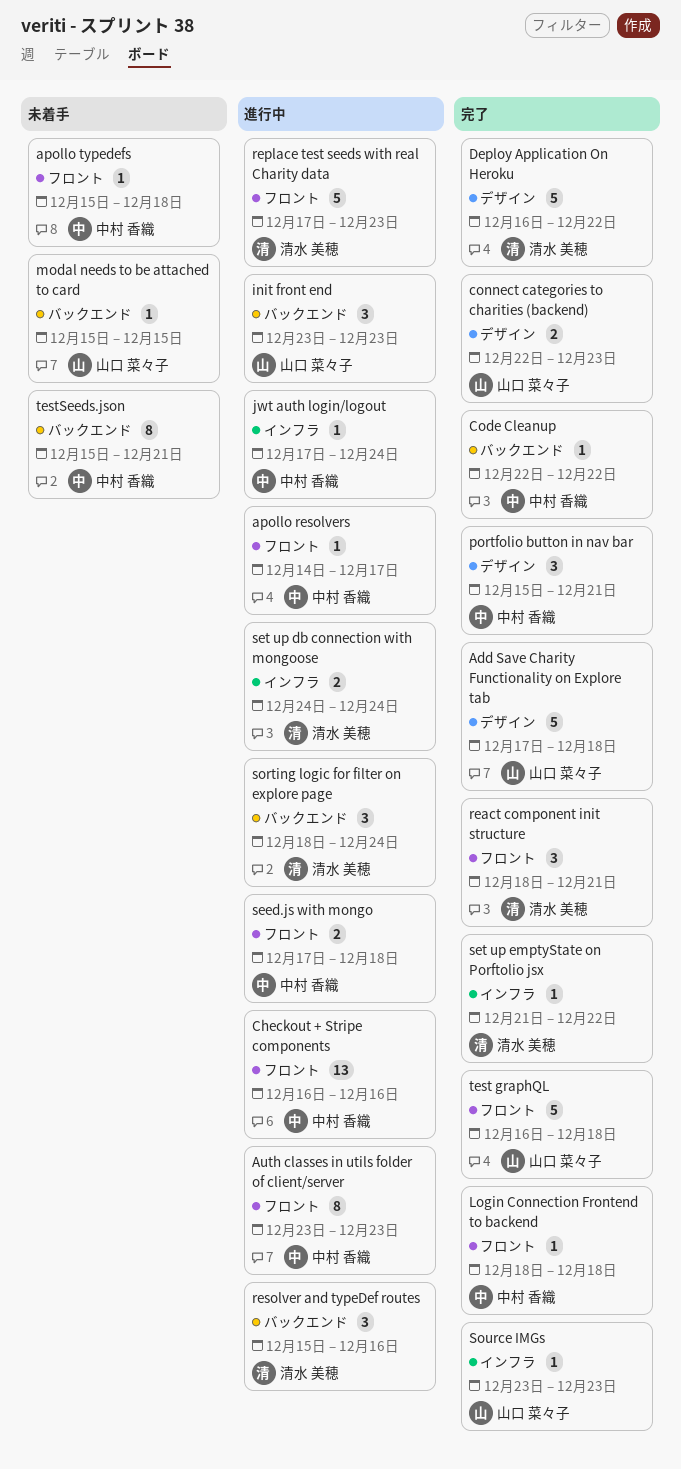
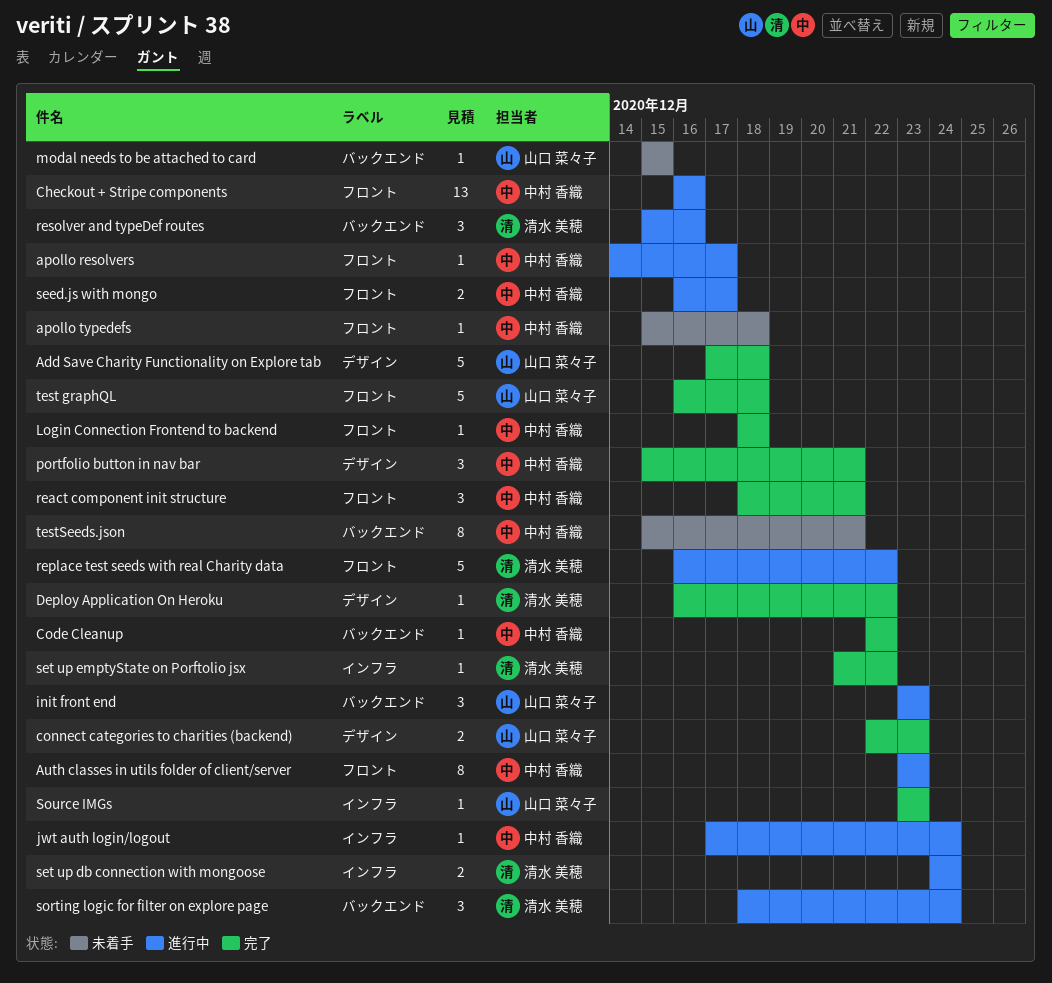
Deploy Application On Heroku, estimate: 5 -> 1
react component init structure, owner: 清水 美穂 -> 中村 香織
replace test seeds with real Charity data, start: Dec 17 -> Dec 16
replace test seeds with real Charity data, due: Dec 23 -> Dec 22
seed.js with mongo, start: Dec 17 -> Dec 16
seed.js with mongo, due: Dec 18 -> Dec 17

